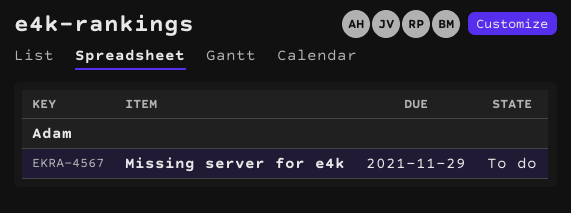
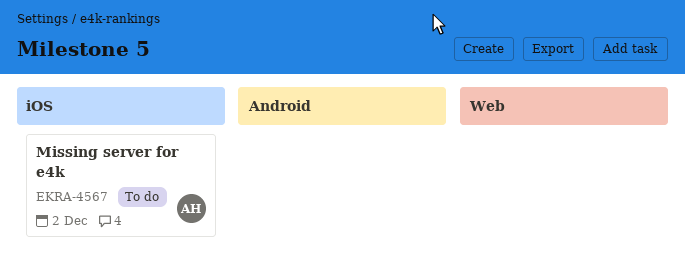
EKRA-4567, due: Nov 29 -> Dec 2

